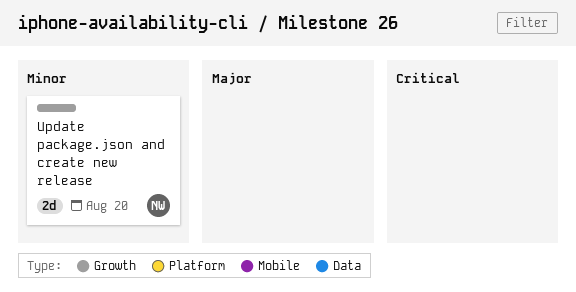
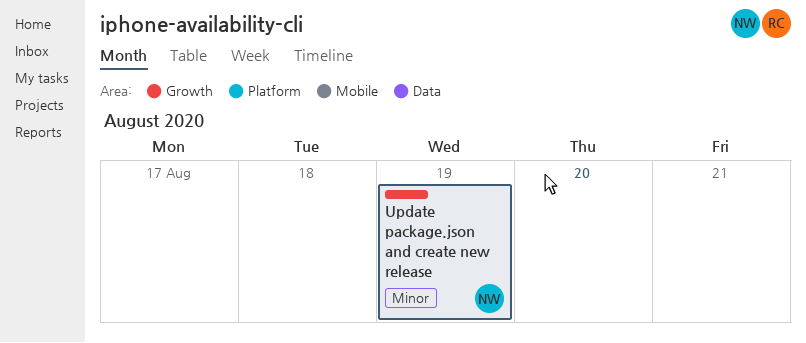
Update package.json and create new release, day: Aug 20 -> Aug 19

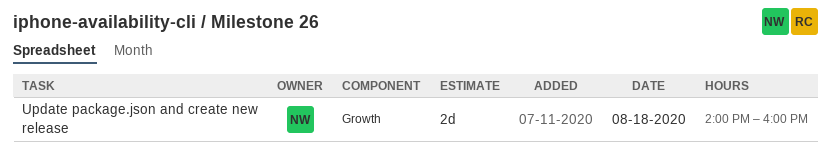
Update package.json and create new release, day: Aug 19 -> Aug 18

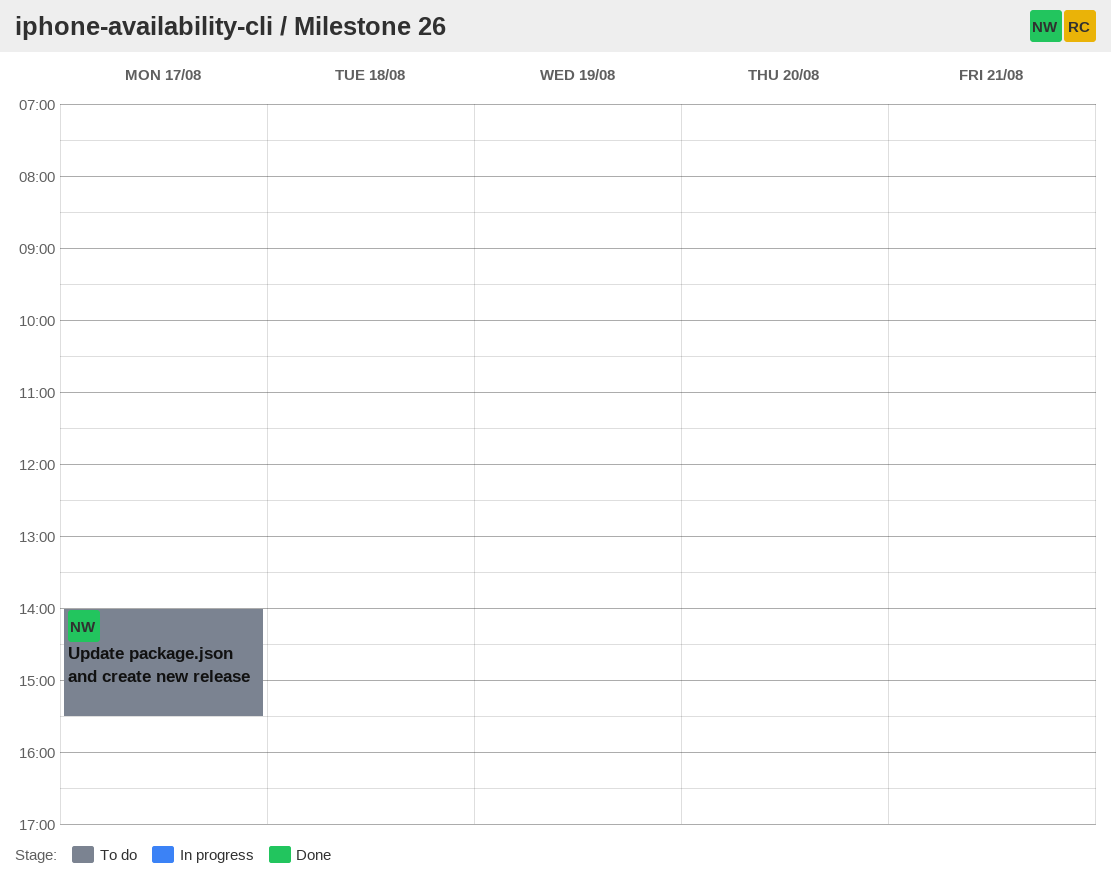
Update package.json and create new release, day: Aug 18 -> Aug 17
Update package.json and create new release, ends: 16:00 -> 15:30

